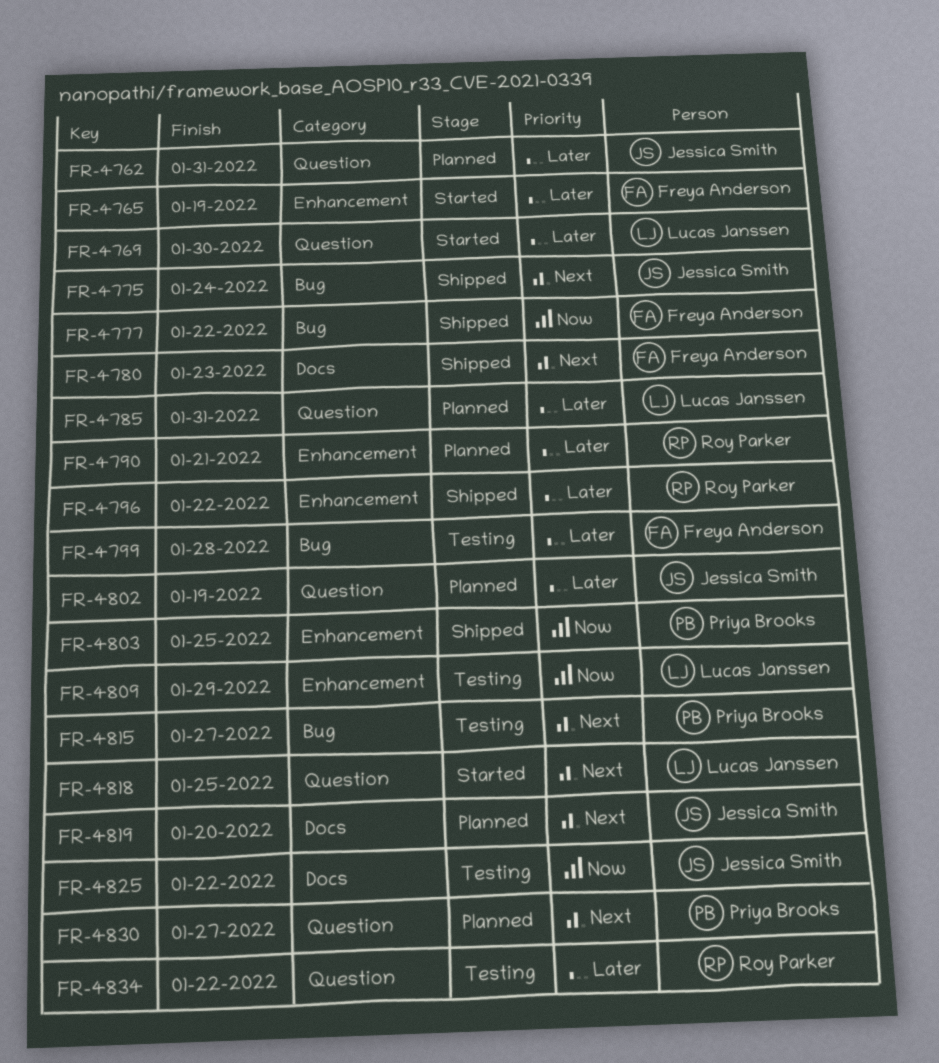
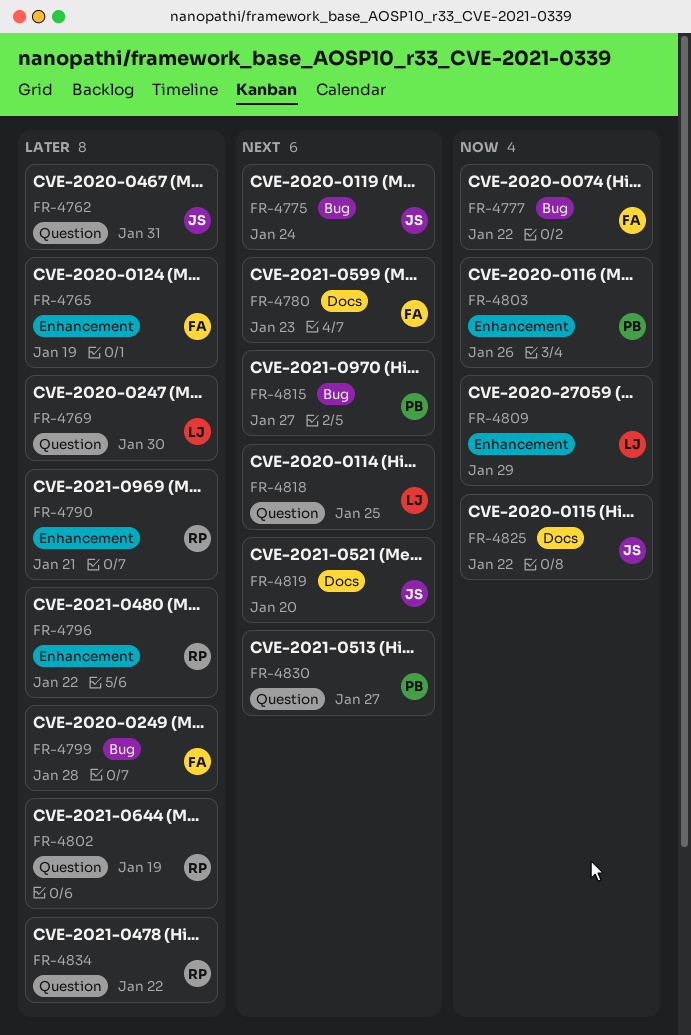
FR-4785: present -> none
FR-4802, owner: Jessica Smith -> Roy Parker
FR-4803, due: Jan 25 -> Jan 26

